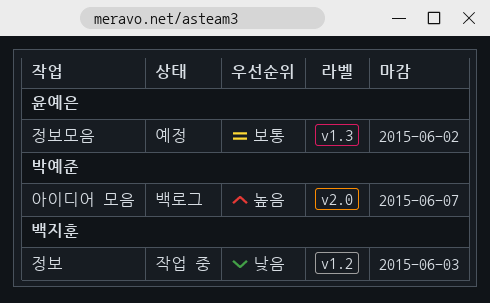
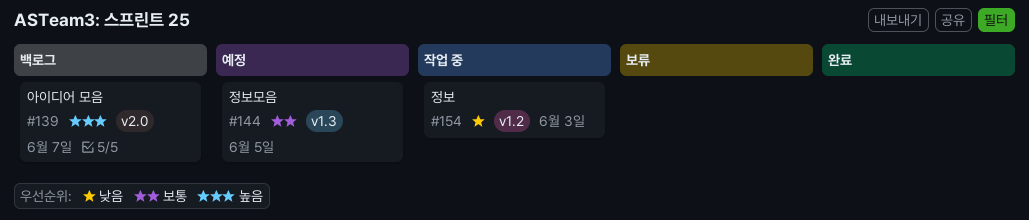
정보모음, due: Jun 2 -> Jun 5

